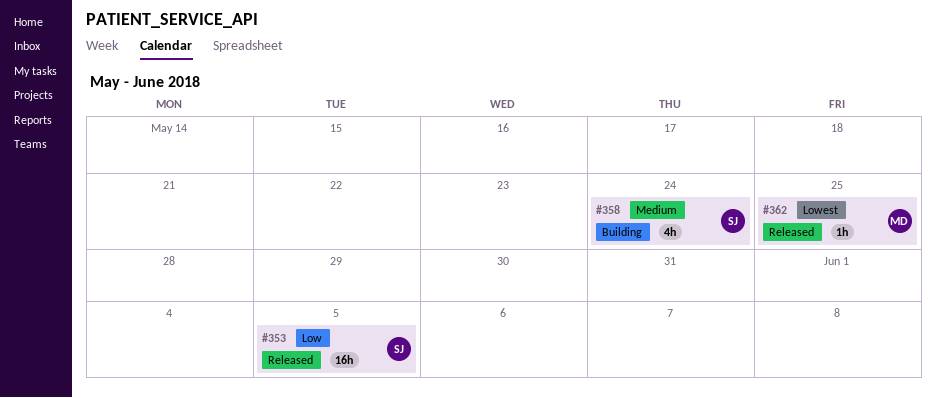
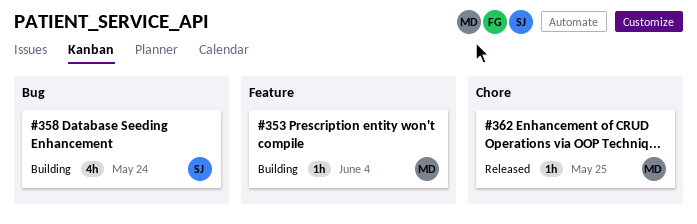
#353, status: Released -> Building
#353, owner: SJ -> MD
#353, estimate: 16h -> 1h
#353, due: Jun 5 -> Jun 4

